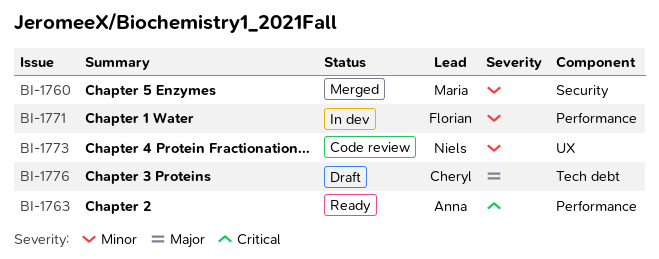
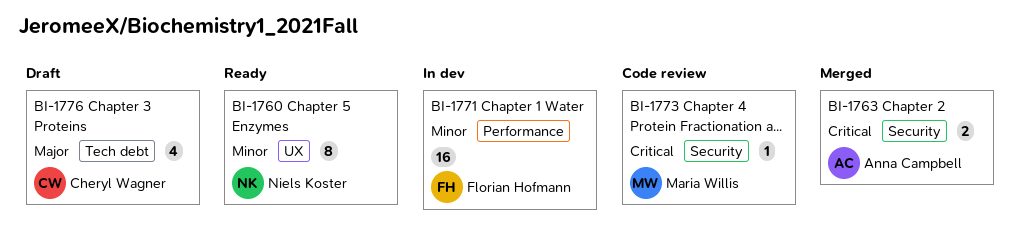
BI-1760, status: Merged -> Ready
BI-1760, owner: Maria Willis -> Niels Koster
BI-1760, label: Security -> UX
BI-1763, status: Ready -> Merged
BI-1763, label: Performance -> Security
BI-1773, owner: Niels Koster -> Maria Willis
BI-1773, priority: Minor -> Critical
BI-1773, label: UX -> Security

